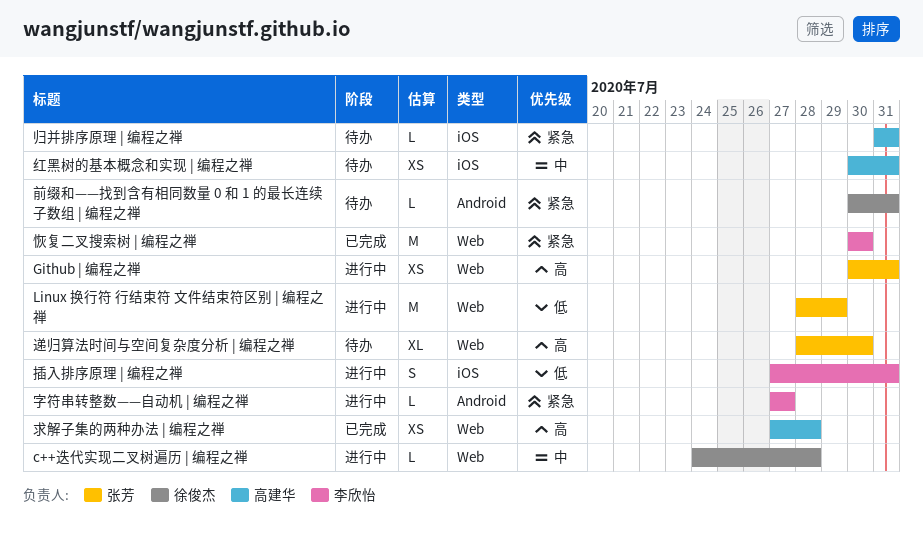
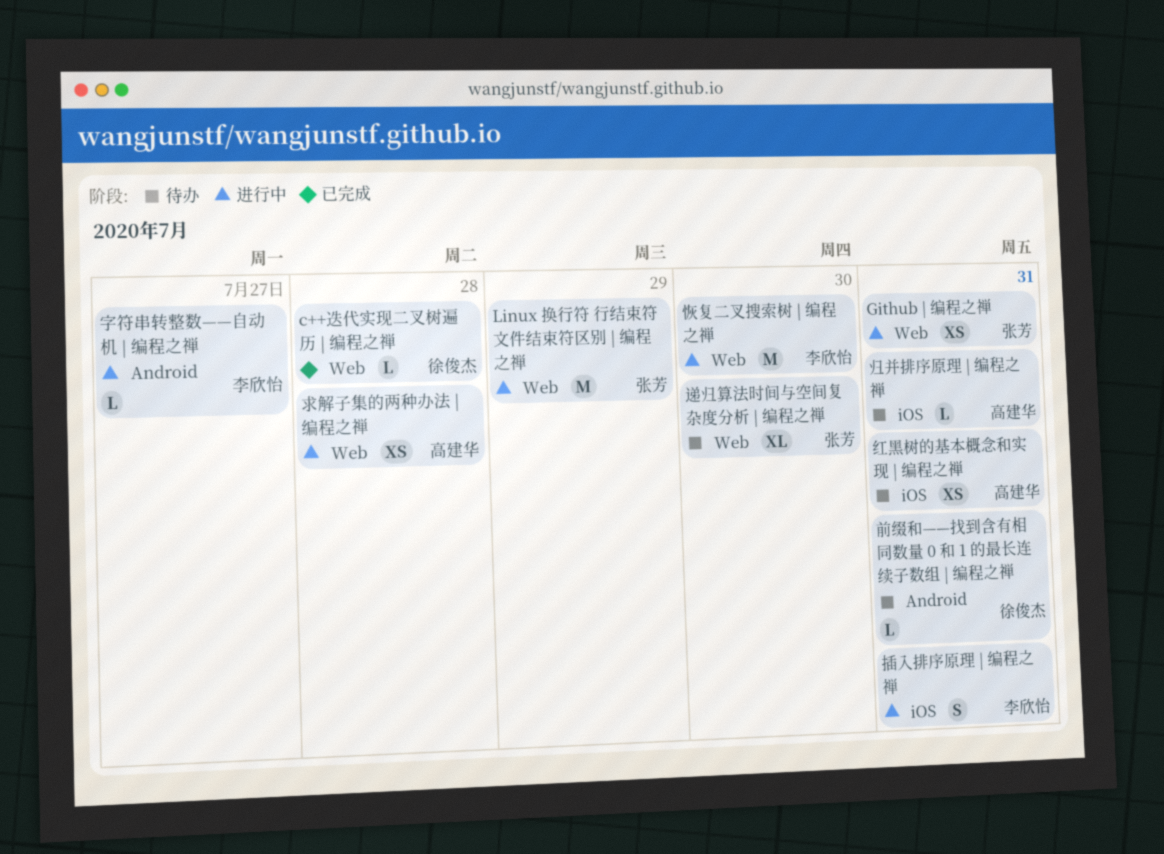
c++迭代实现二叉树遍历 | 编程之禅, status: 进行中 -> 已完成
恢复二叉搜索树 | 编程之禅, status: 已完成 -> 进行中
求解子集的两种办法 | 编程之禅, status: 已完成 -> 进行中

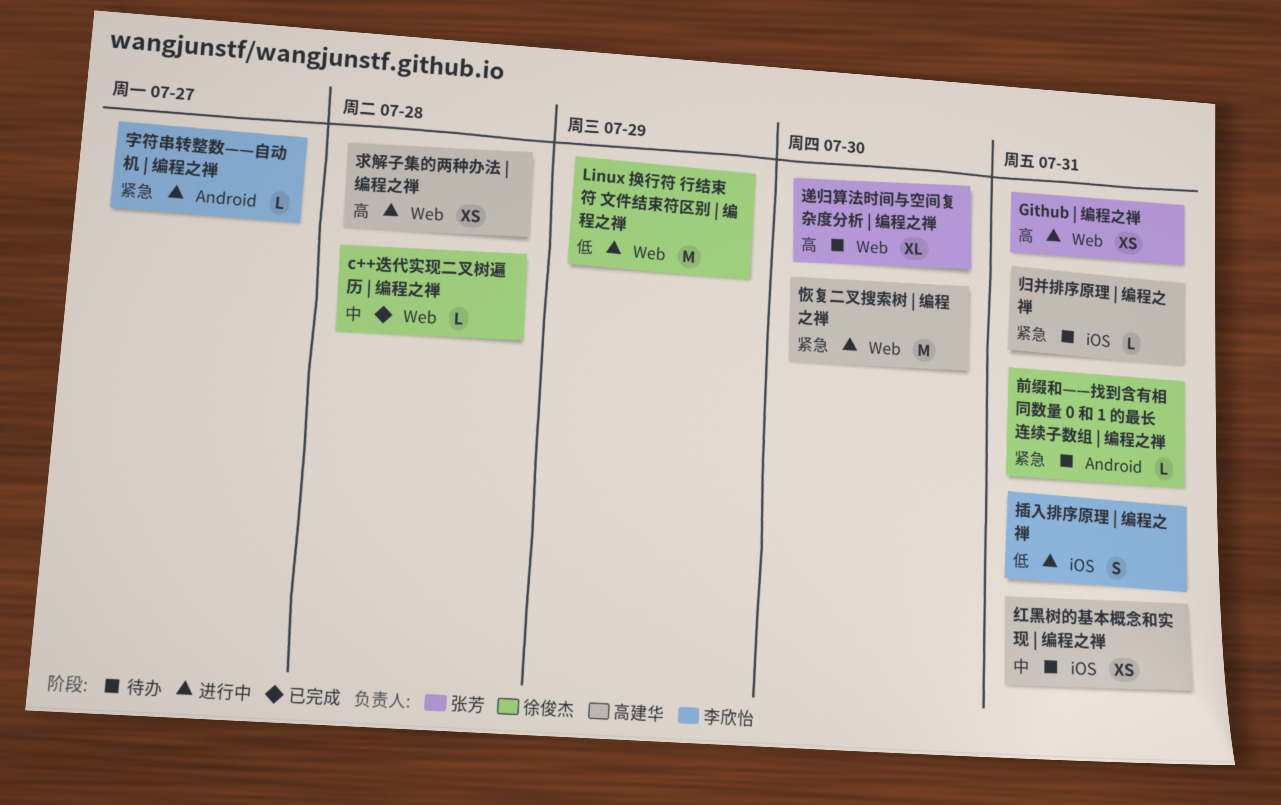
Linux 换行符 行结束符 文件结束符区别 | 编程之禅, owner: 张芳 -> 徐俊杰
恢复二叉搜索树 | 编程之禅, owner: 李欣怡 -> 高建华

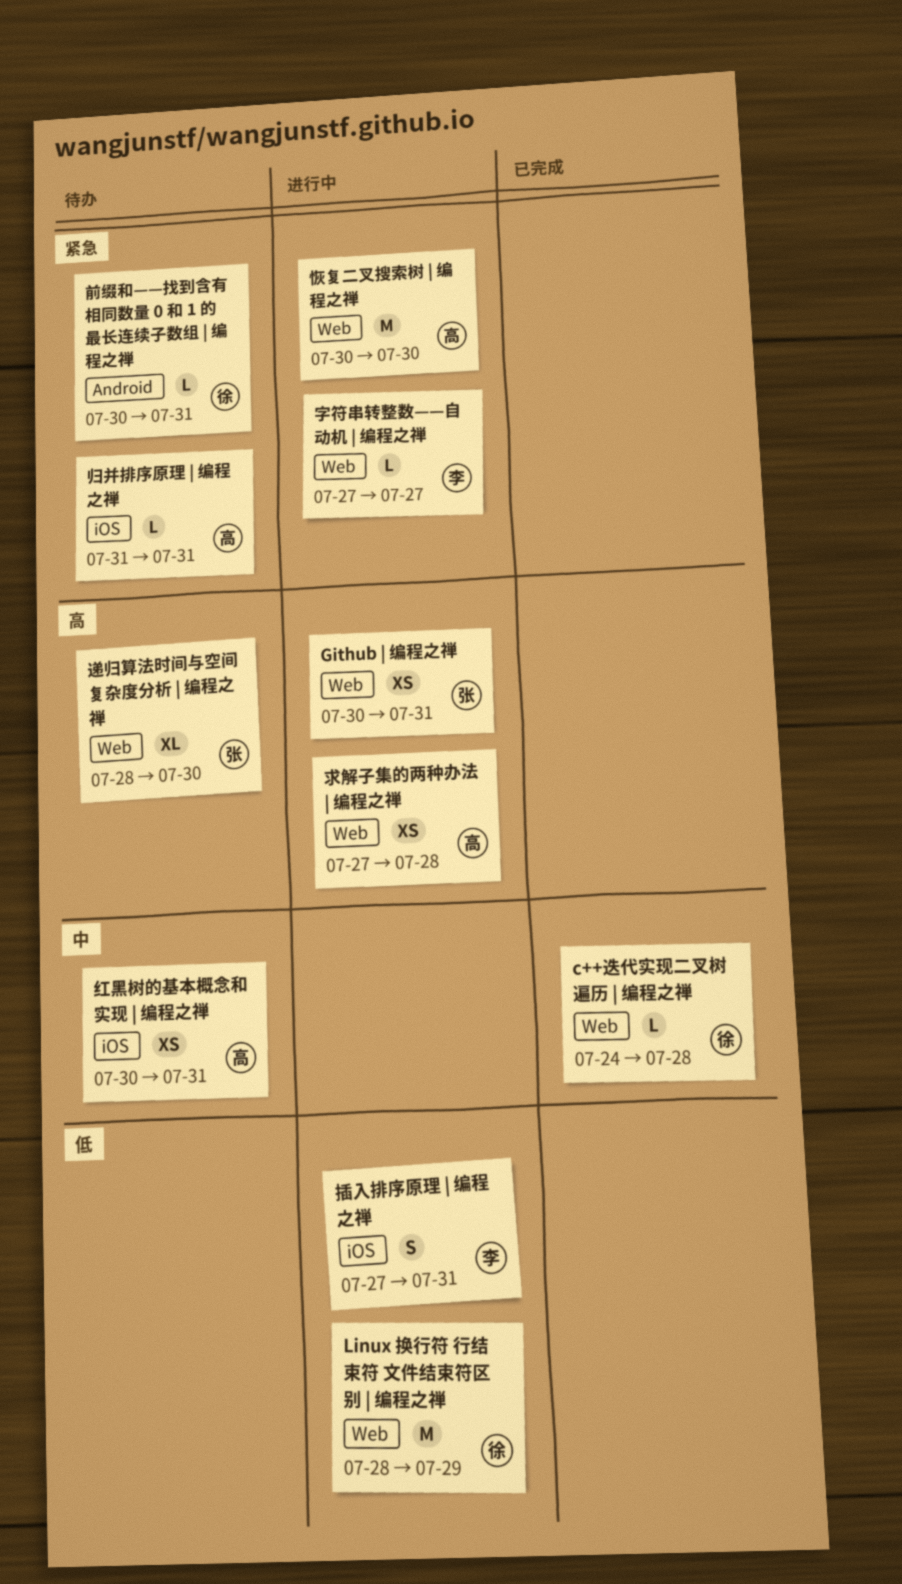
字符串转整数——自动机 | 编程之禅, label: Android -> Web

